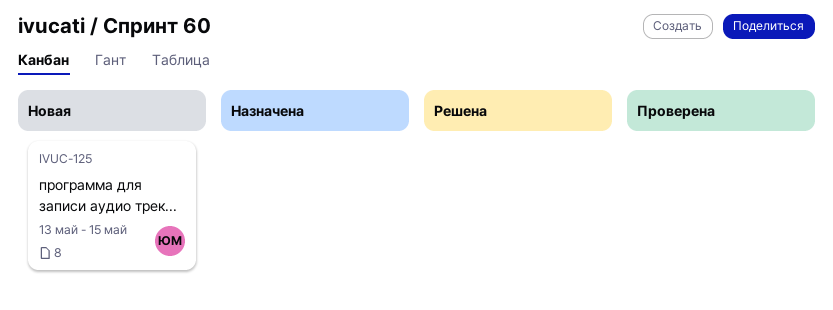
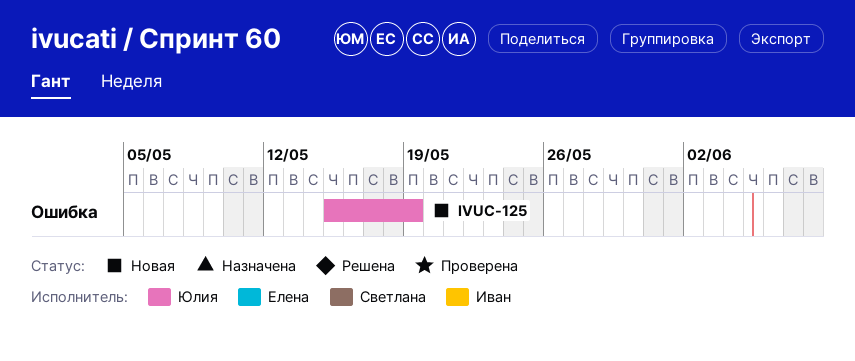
IVUC-125, start: May 13 -> May 15
IVUC-125, due: May 15 -> May 19

